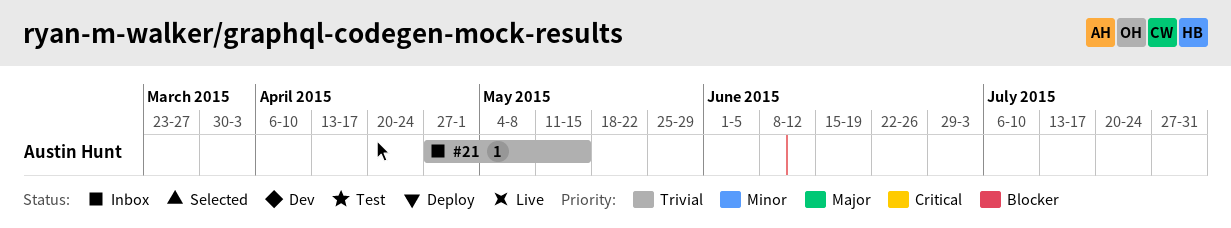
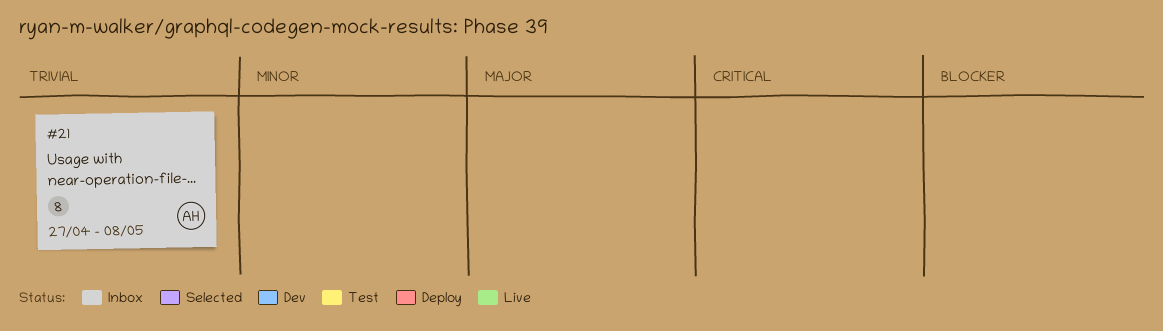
#21, estimate: 1 -> 8
#21, due: May 15 -> May 8

